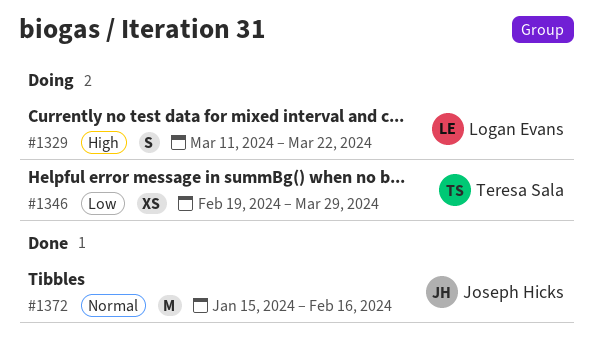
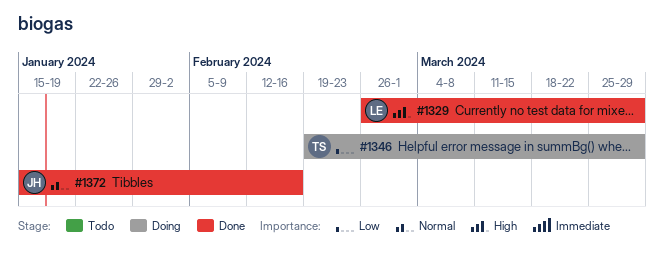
#1329, status: Doing -> Done
#1329, start: Mar 11 -> Feb 26
#1329, due: Mar 22 -> Mar 29

